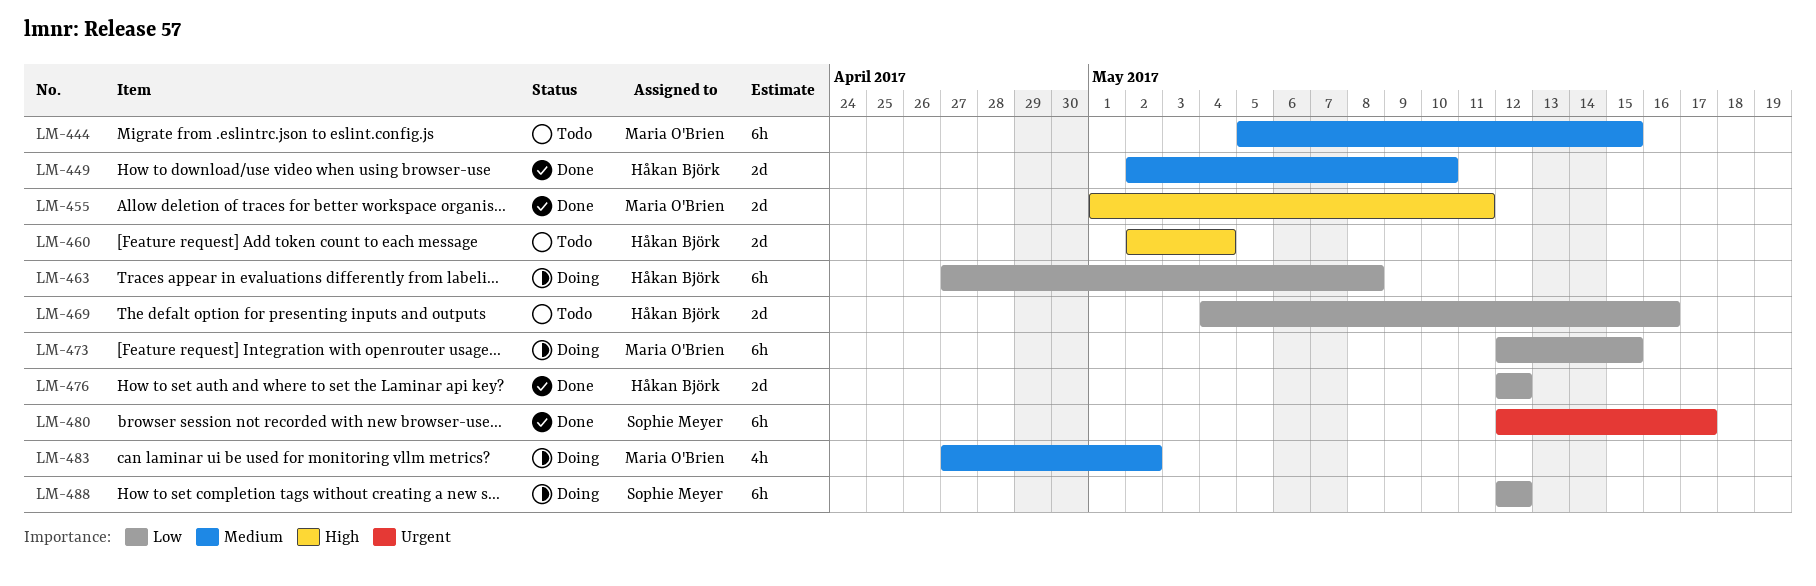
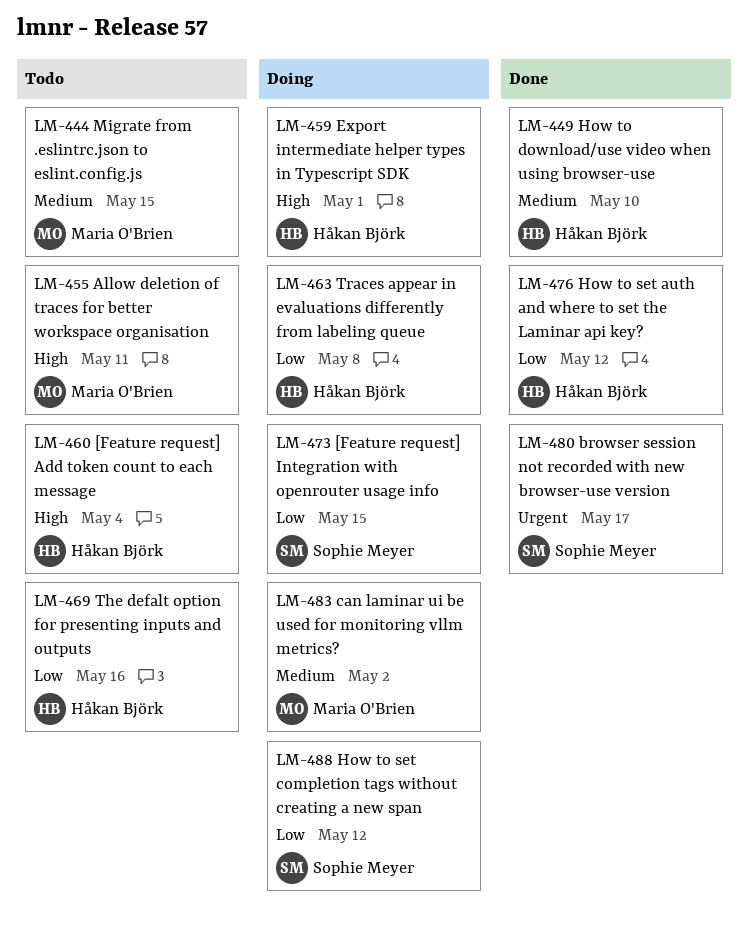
LM-455, status: Done -> Todo
LM-459: none -> present
LM-473, owner: Maria O'Brien -> Sophie Meyer

